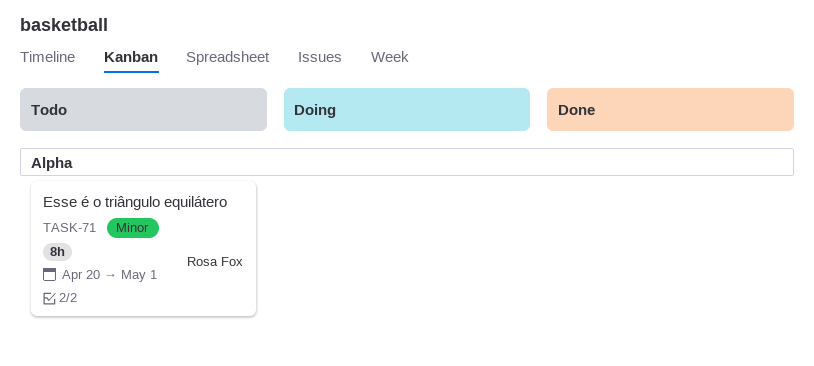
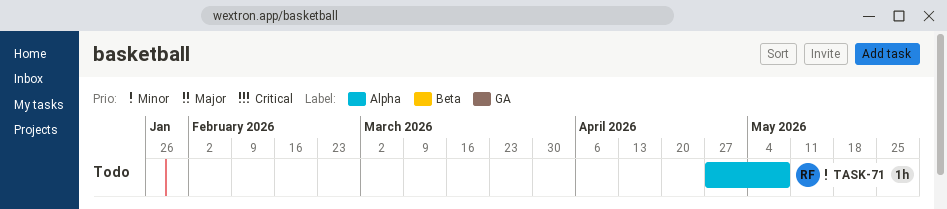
TASK-71, estimate: 8h -> 1h
TASK-71, start: Apr 20 -> Apr 27
TASK-71, due: May 1 -> May 8

